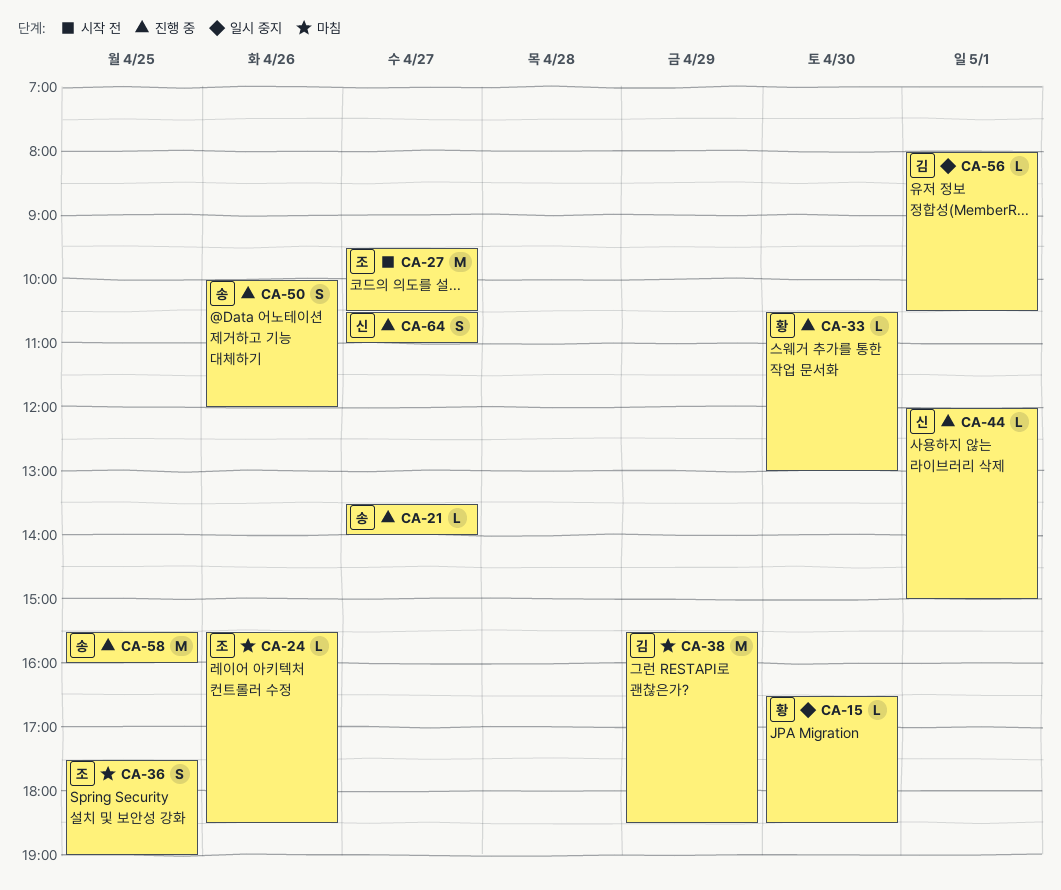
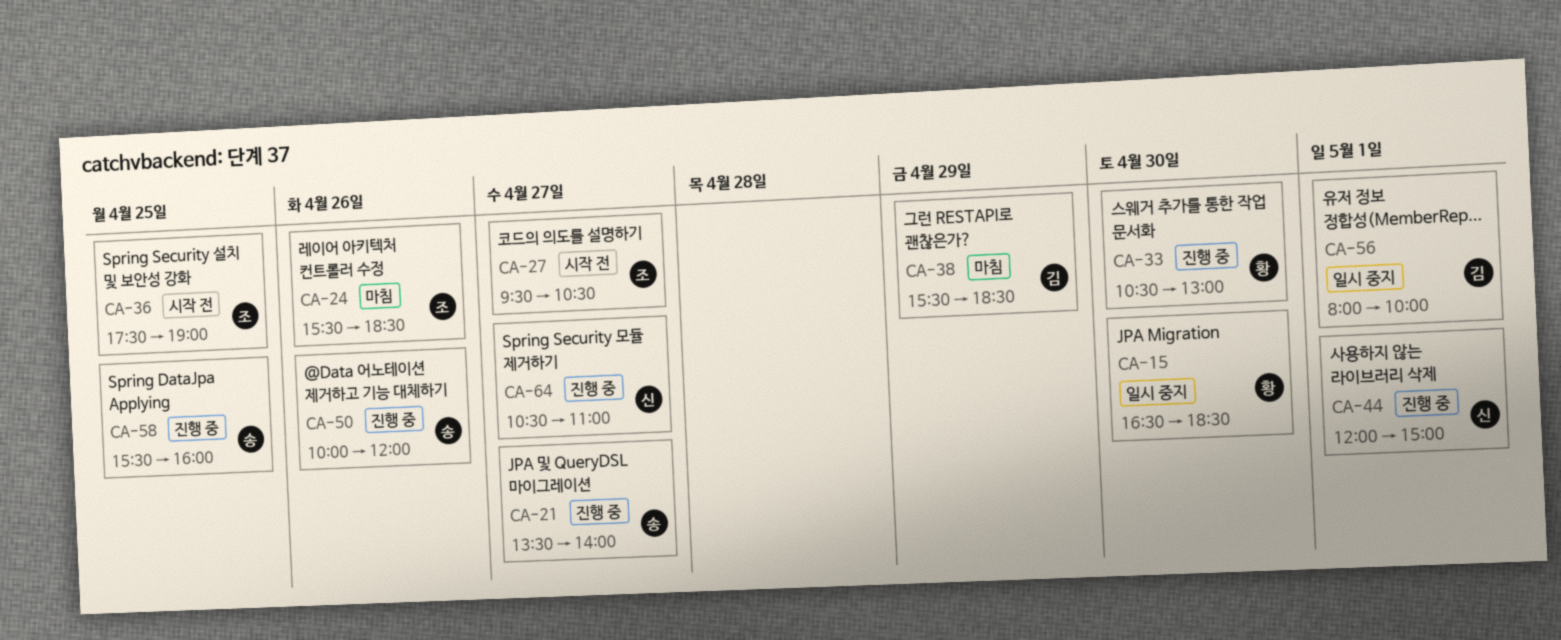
CA-36, status: 마침 -> 시작 전
CA-56, ends: 10:30 -> 10:00

